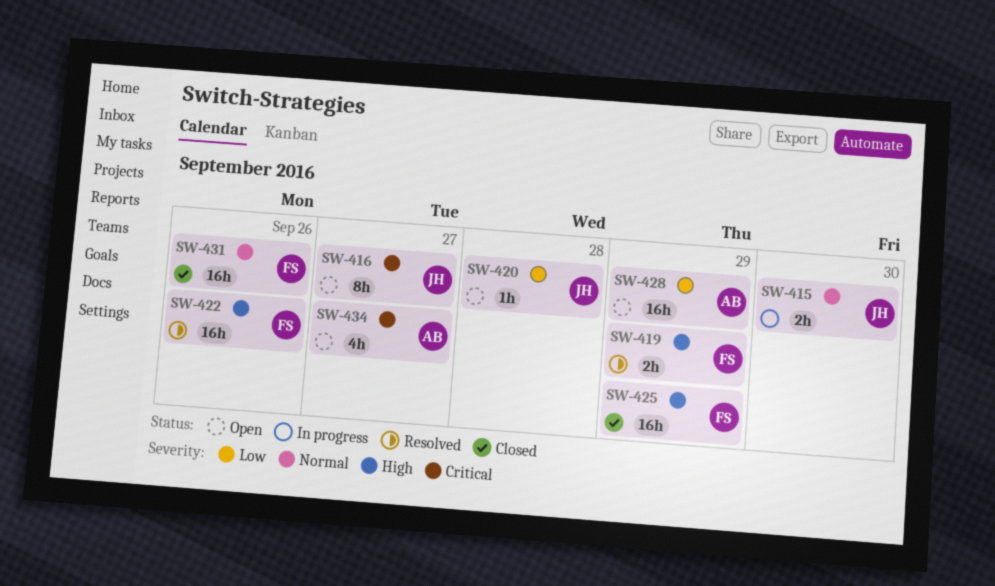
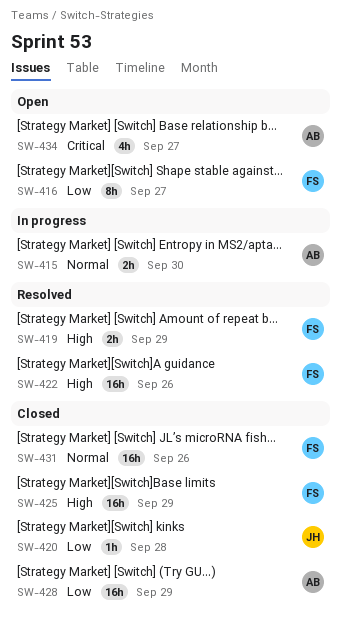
SW-415, owner: JH -> AB
SW-416, owner: JH -> FS
SW-416, priority: Critical -> Low
SW-420, status: Open -> Closed
SW-428, status: Open -> Closed

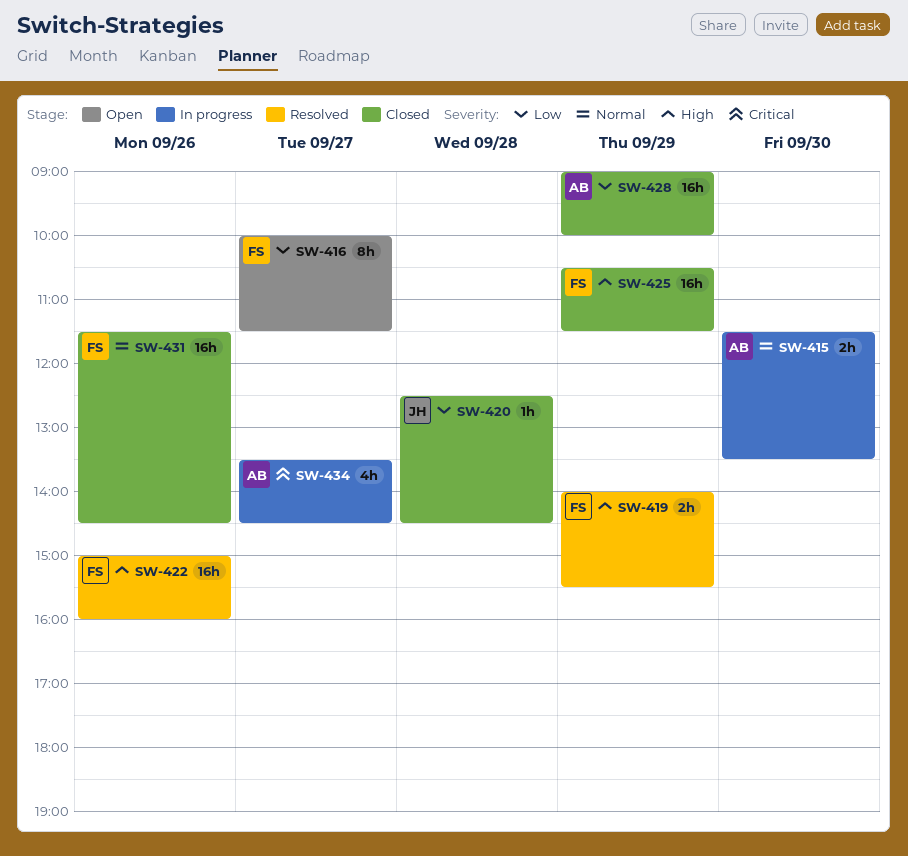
SW-434, status: Open -> In progress

